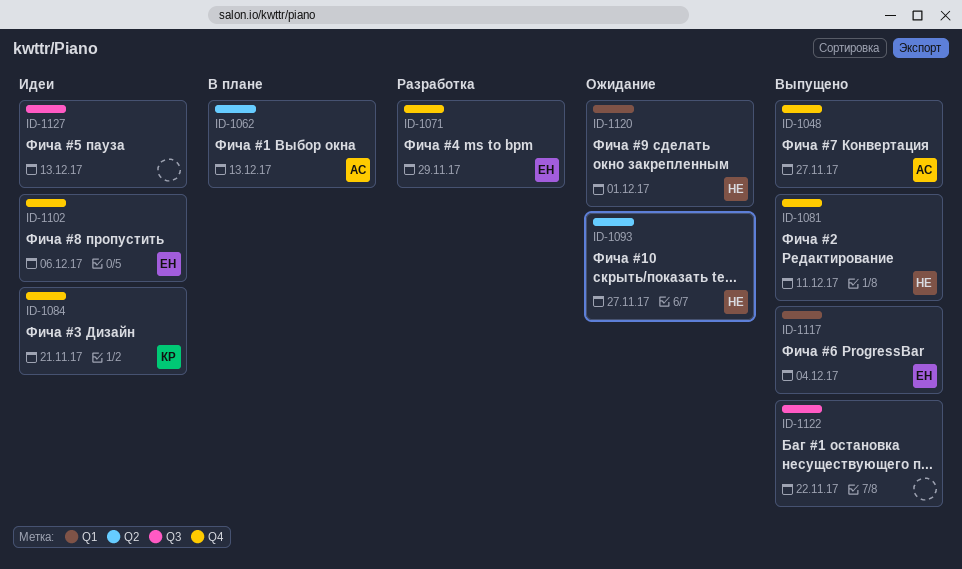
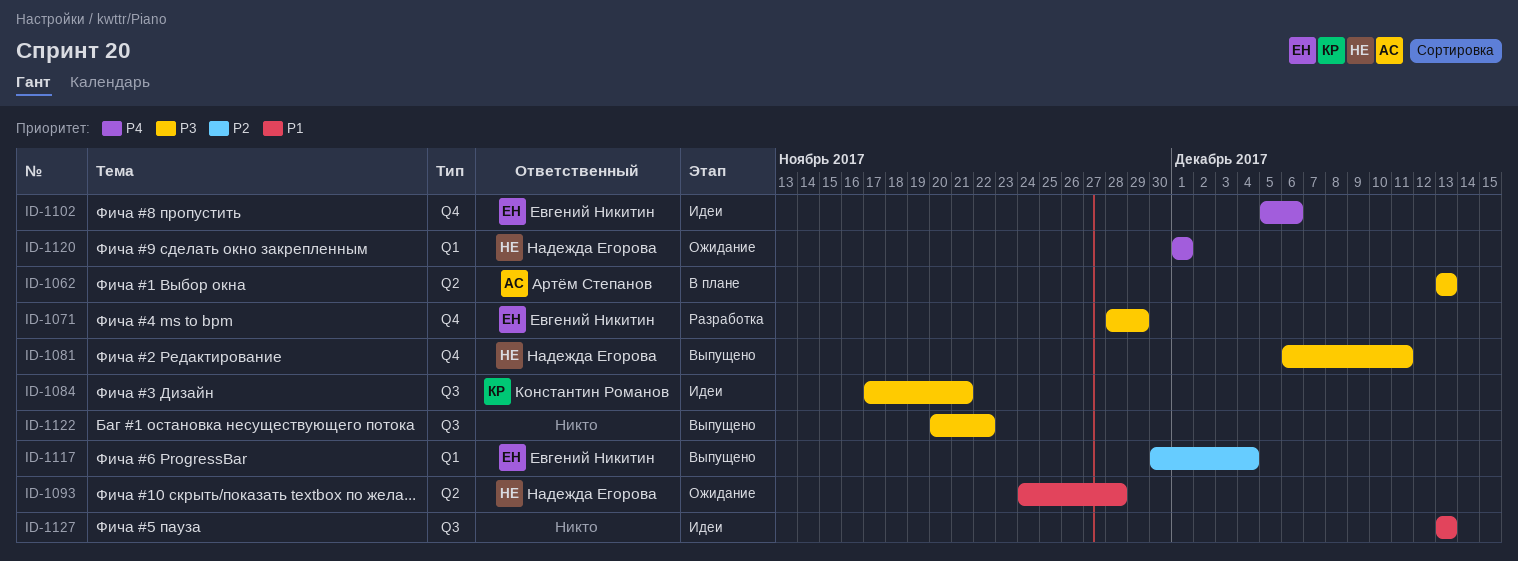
ID-1048: present -> none
ID-1084, label: Q4 -> Q3
ID-1093, due: Nov 27 -> Nov 28

